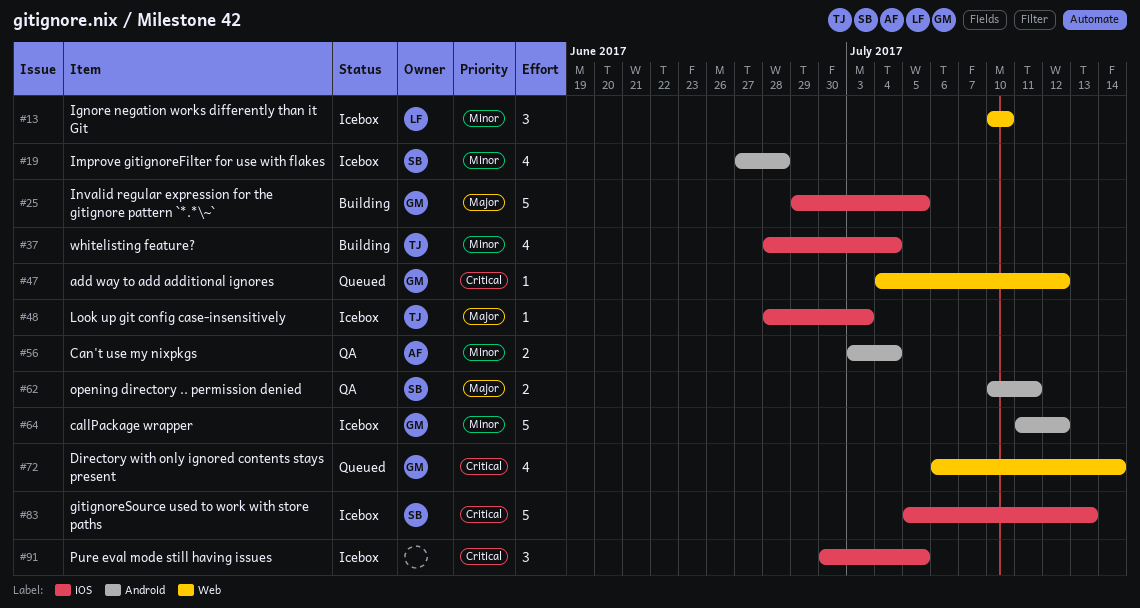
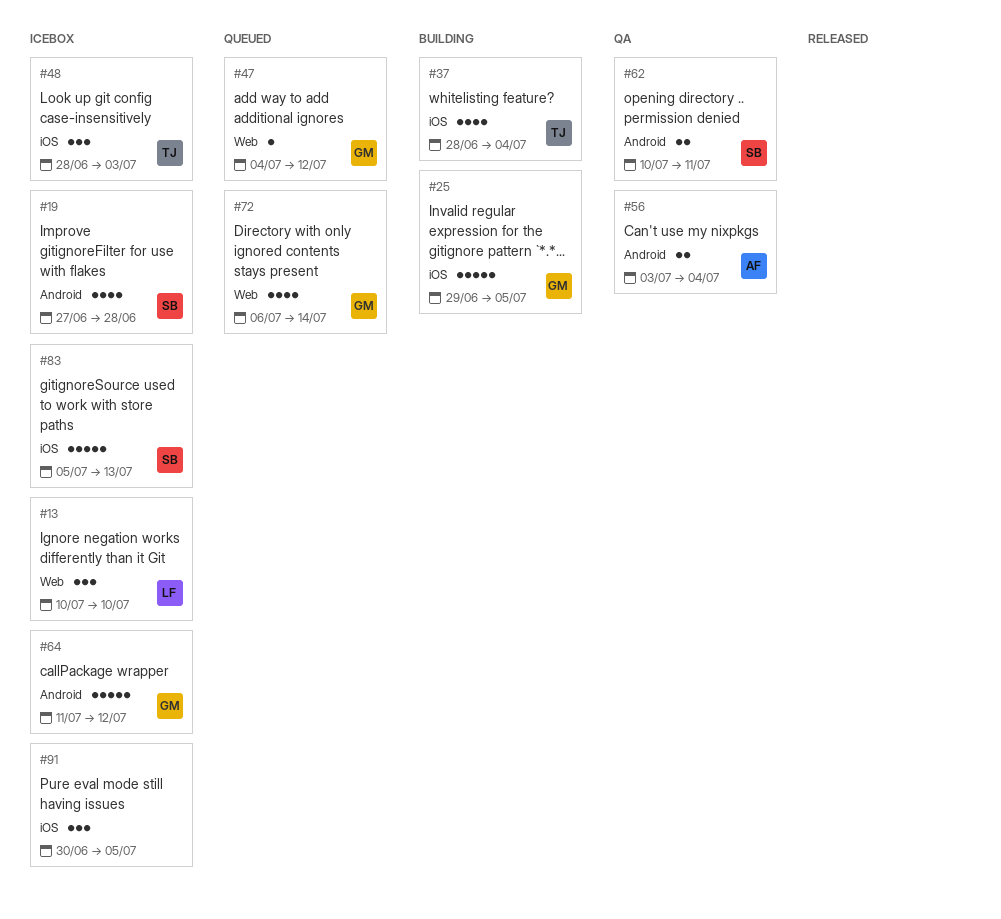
#48, estimate: 1 -> 3

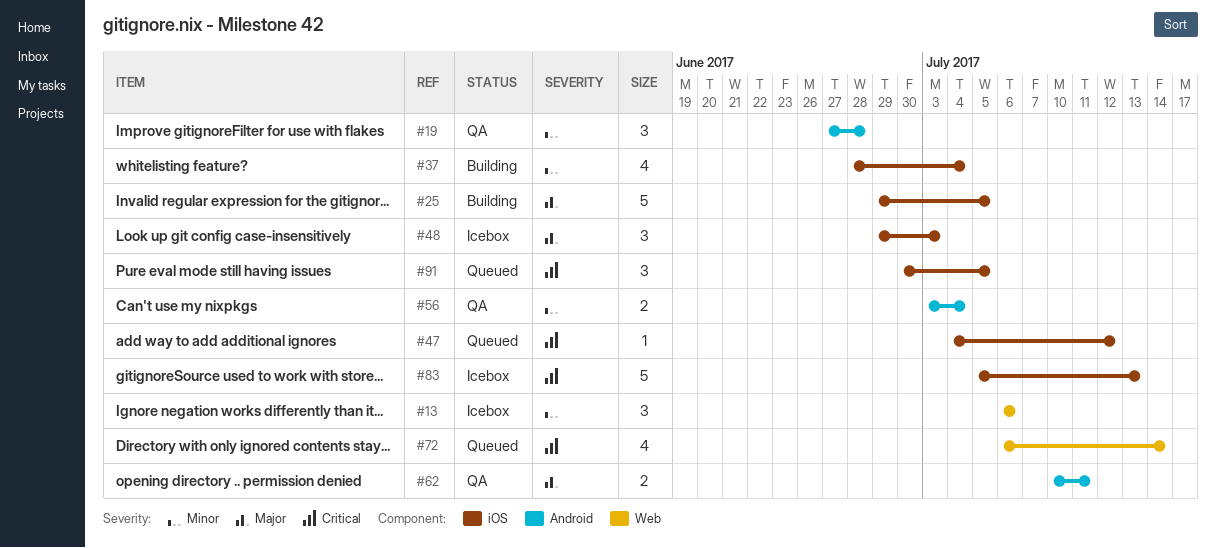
#13, start: Jul 10 -> Jul 6
#13, due: Jul 10 -> Jul 6
#19, status: Icebox -> QA
#19, estimate: 4 -> 3
#47, label: Web -> iOS
#48, start: Jun 28 -> Jun 29
#64: present -> none
#91, status: Icebox -> Queued

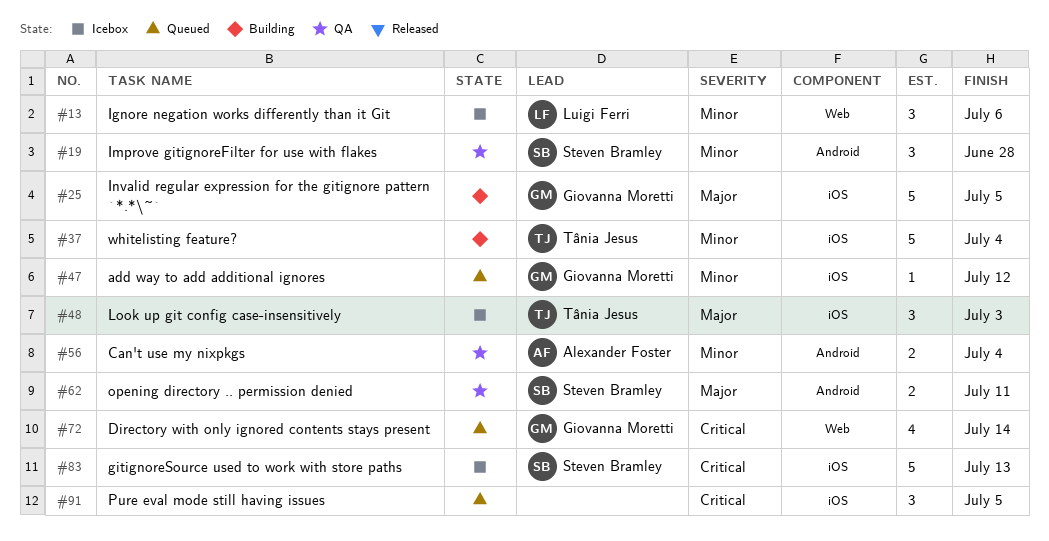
#37, estimate: 4 -> 5
#47, priority: Critical -> Minor

